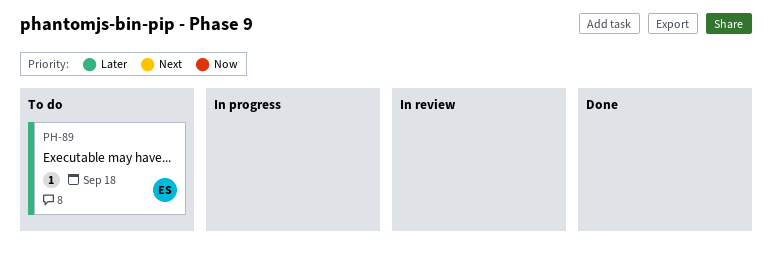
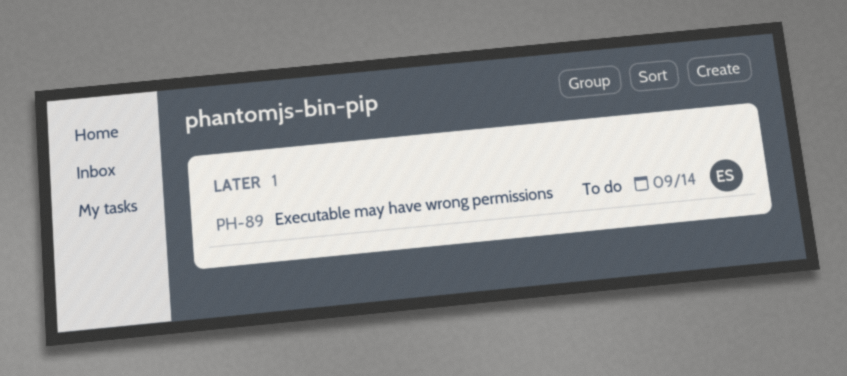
PH-89, due: Sep 18 -> Sep 14

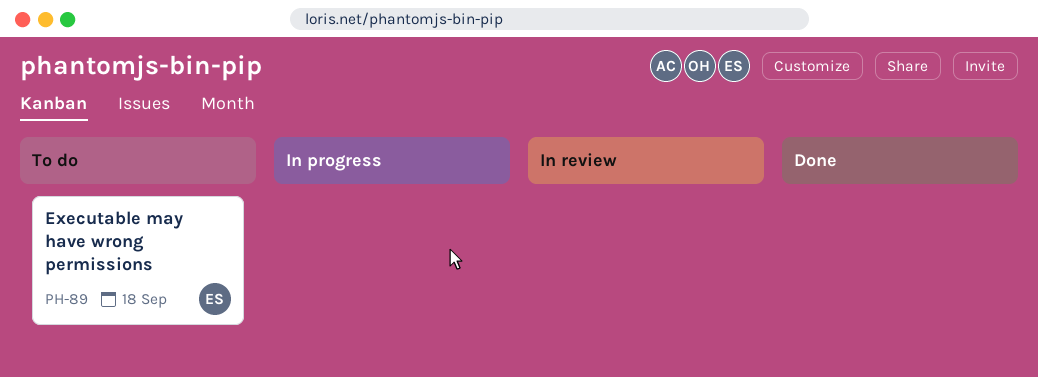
PH-89, due: Sep 14 -> Sep 18

